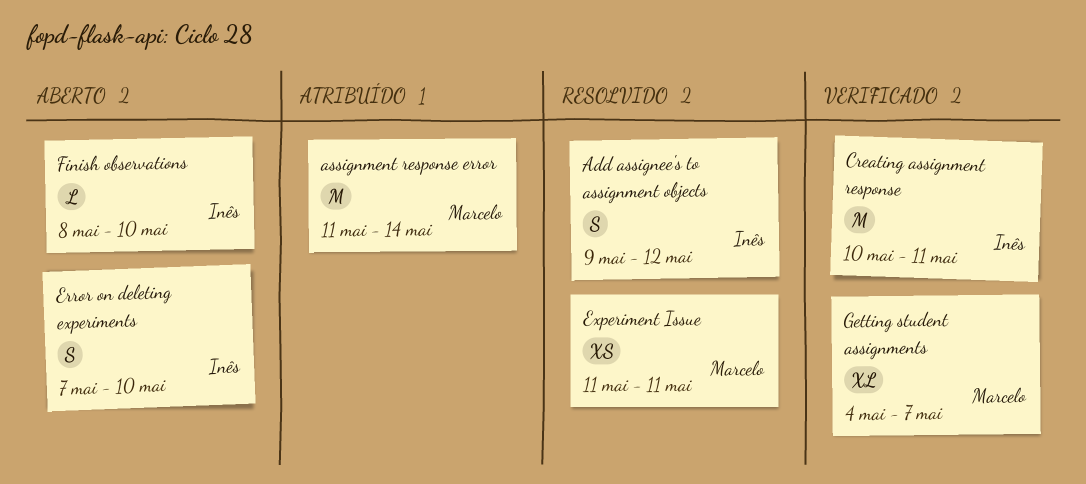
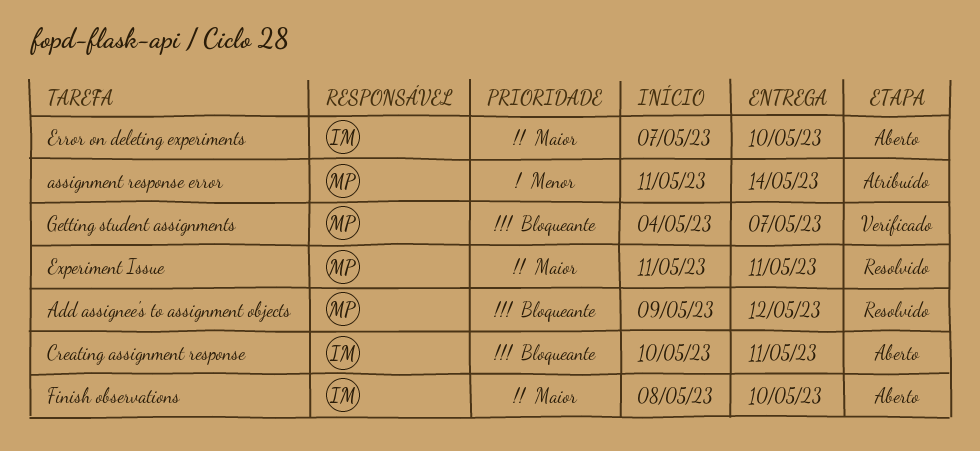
Add assignee's to assignment objects, owner: Inês -> Marcelo
Creating assignment response, status: Verificado -> Aberto

